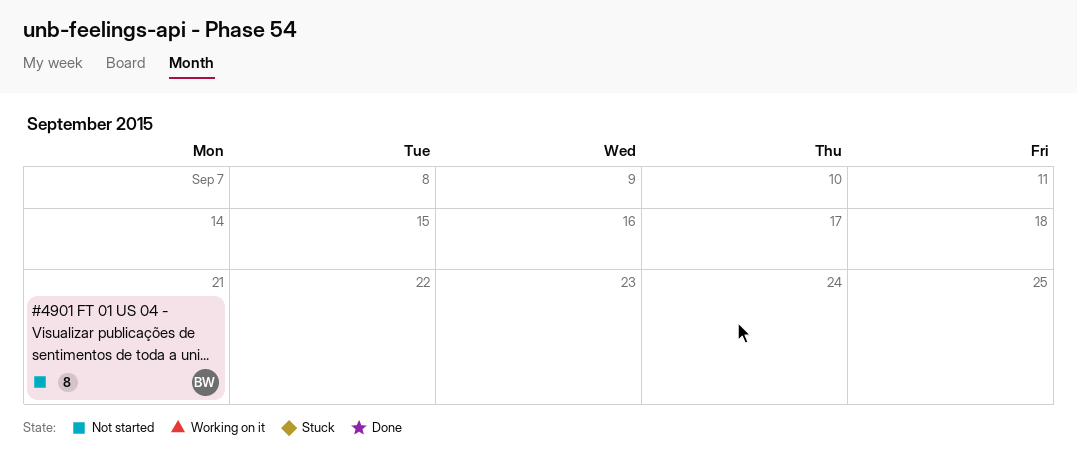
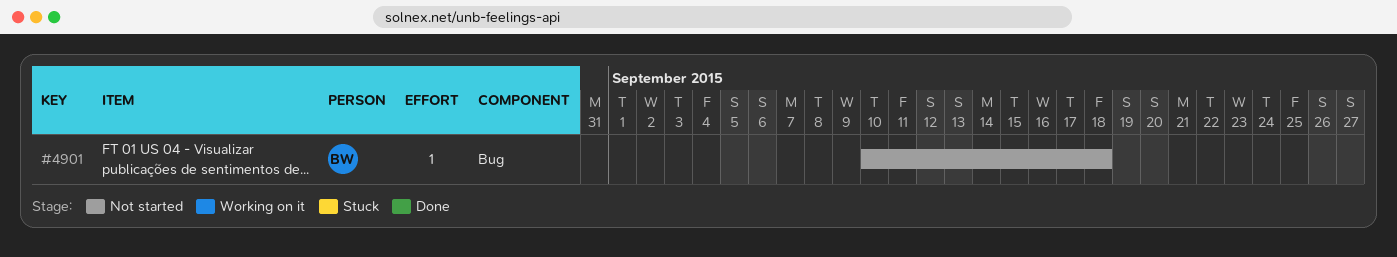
#4901, estimate: 8 -> 1
#4901, due: Sep 21 -> Sep 18

